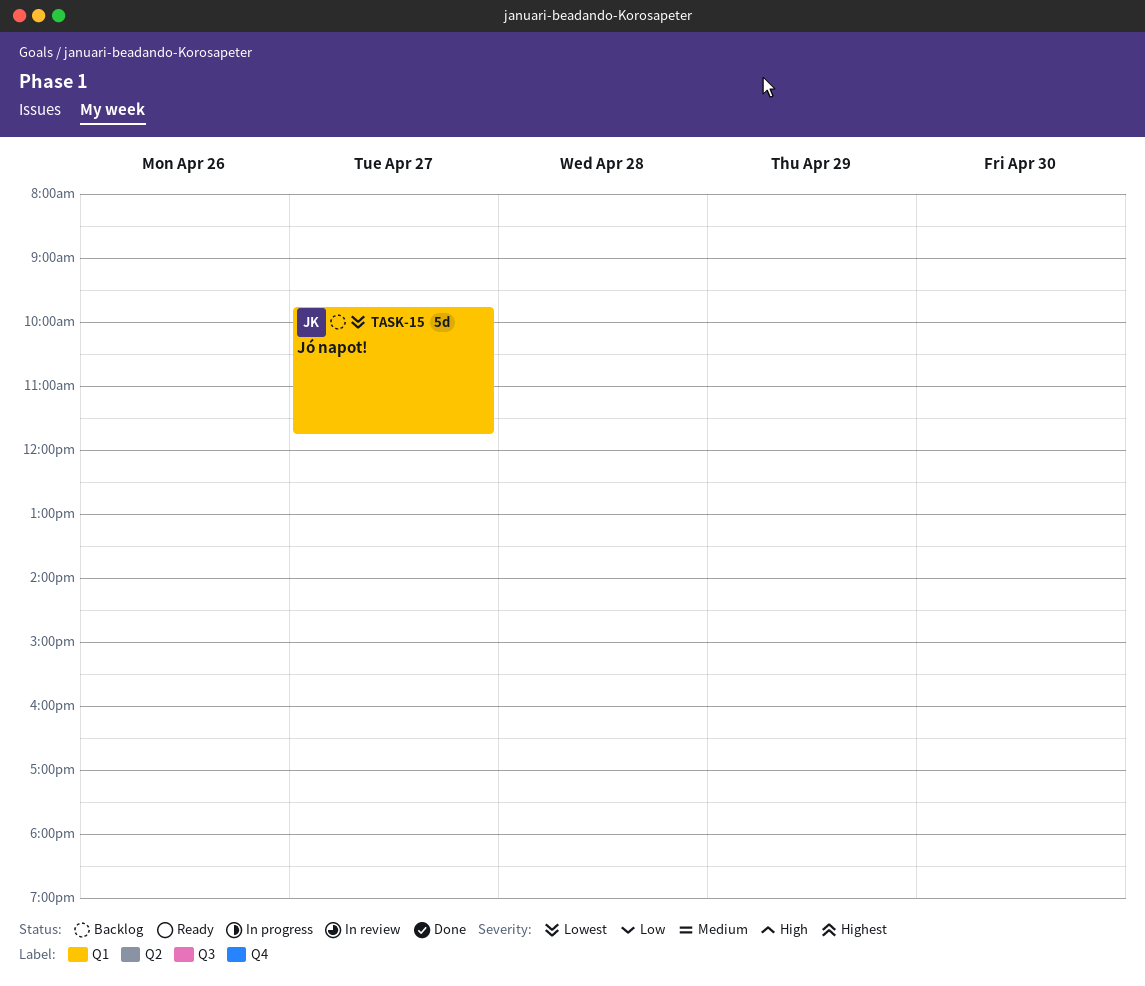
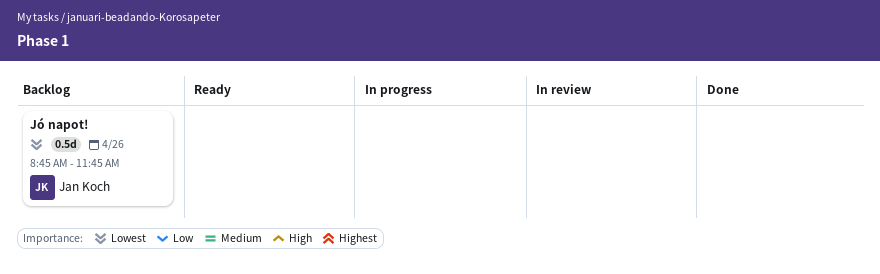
Jó napot!, estimate: 5d -> 0.5d
Jó napot!, day: Apr 27 -> Apr 26
Jó napot!, begins: 09:45 -> 08:45

